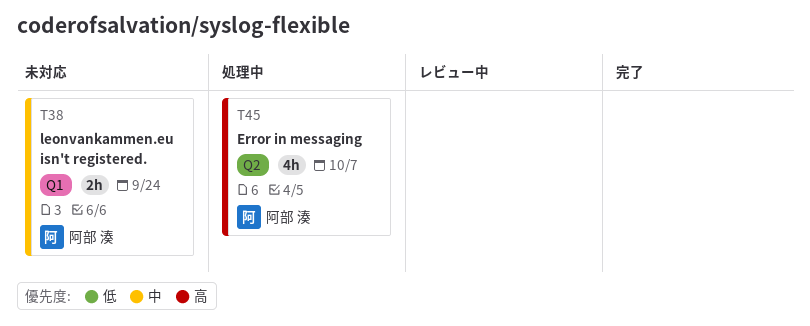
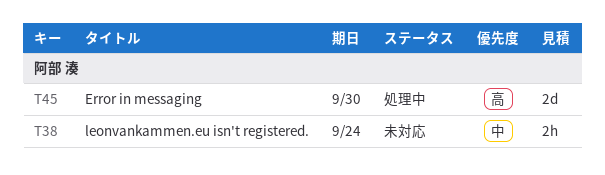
T45, estimate: 4h -> 2d
T45, due: Oct 7 -> Sep 30

